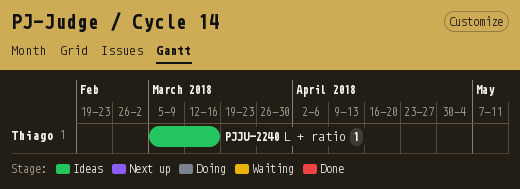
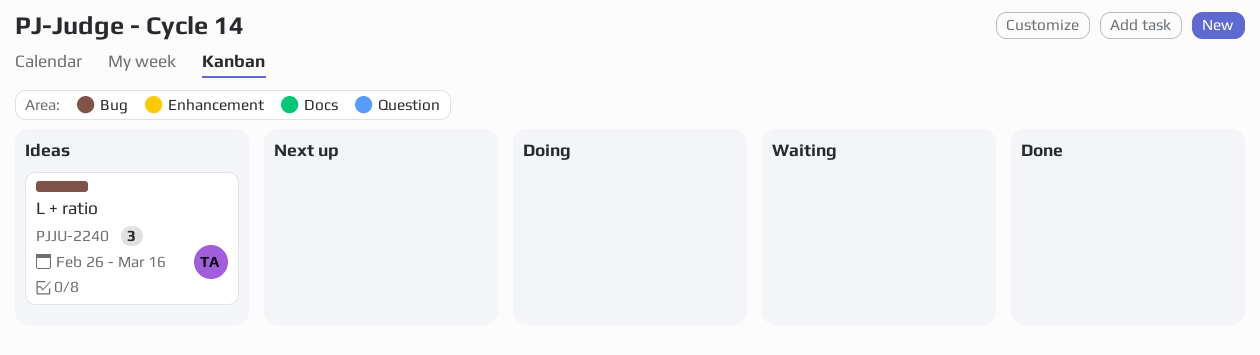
PJJU-2240, estimate: 1 -> 3
PJJU-2240, start: Mar 5 -> Feb 26

